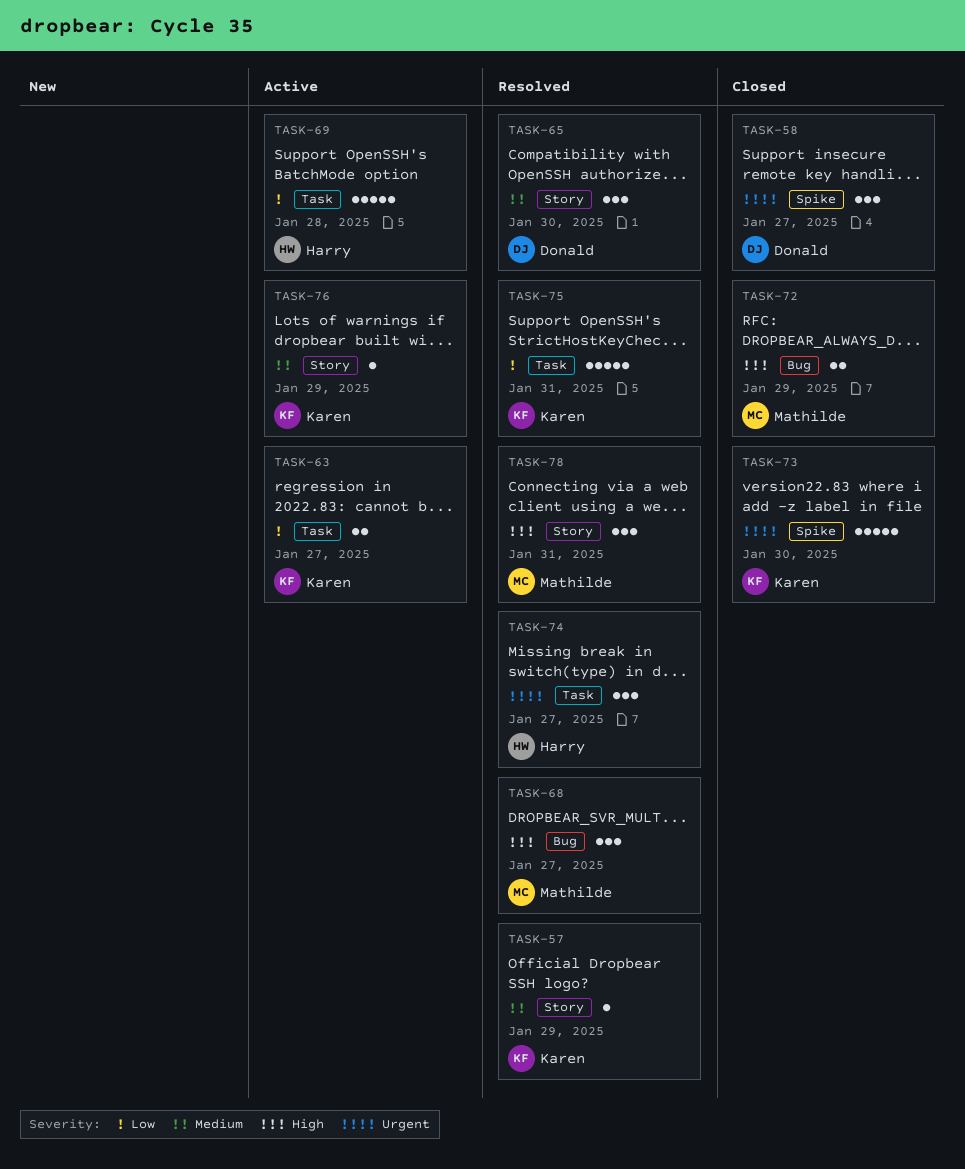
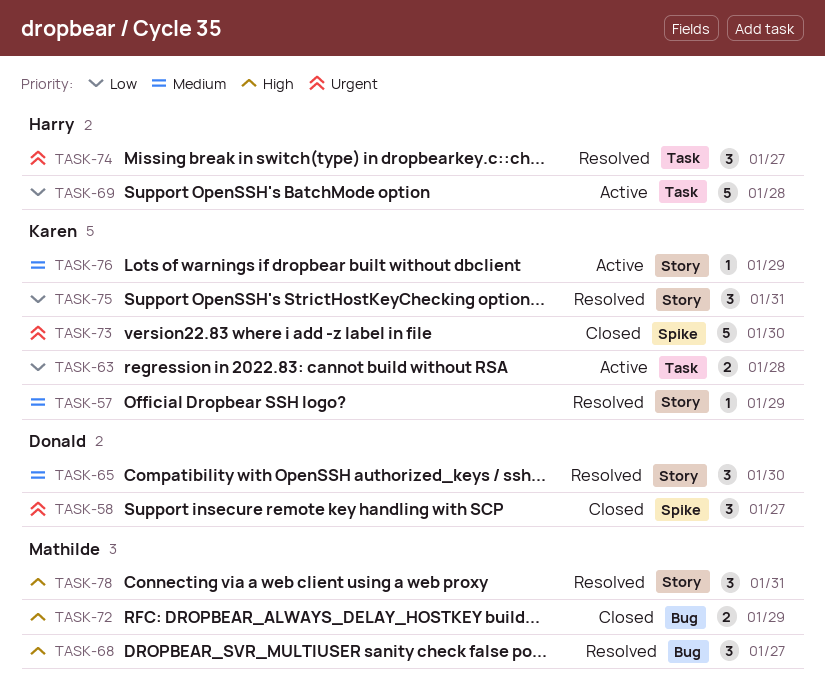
TASK-63, due: Jan 27 -> Jan 28
TASK-75, label: Task -> Story
TASK-75, estimate: 5 -> 3

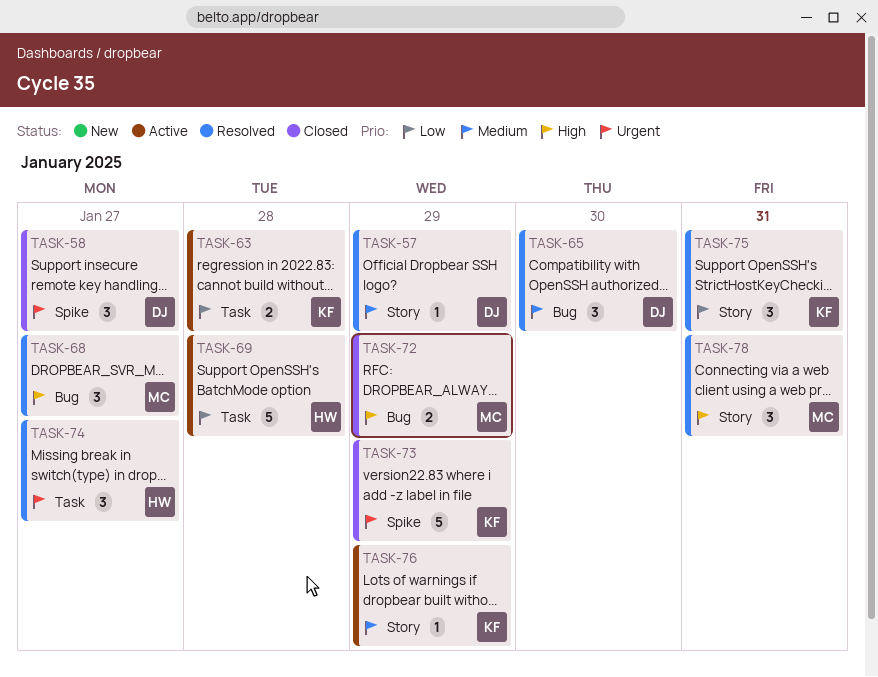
TASK-57, owner: Karen -> Donald
TASK-65, label: Story -> Bug
TASK-73, due: Jan 30 -> Jan 29

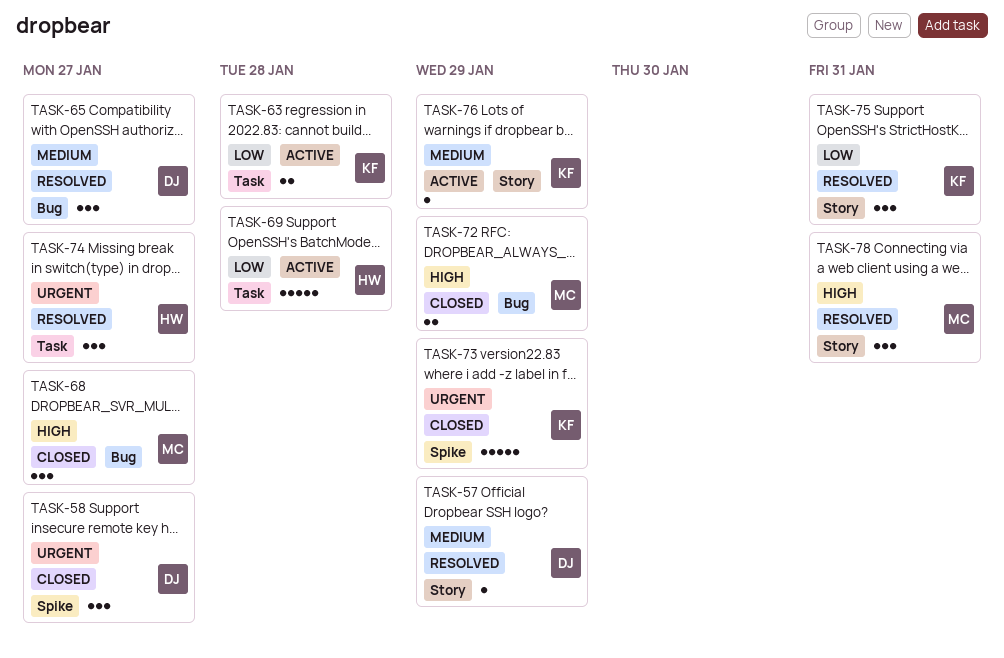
TASK-65, due: Jan 30 -> Jan 27
TASK-68, status: Resolved -> Closed

